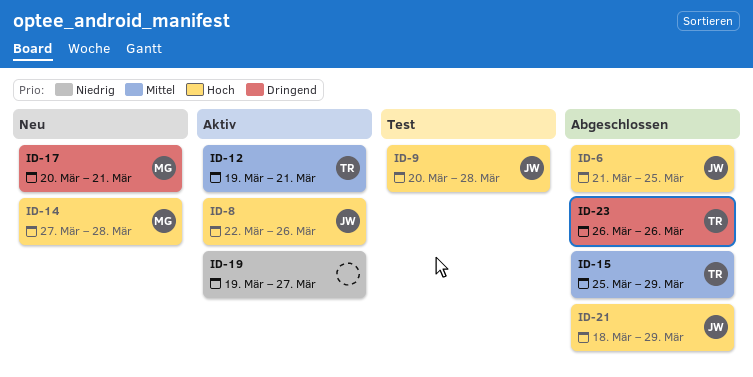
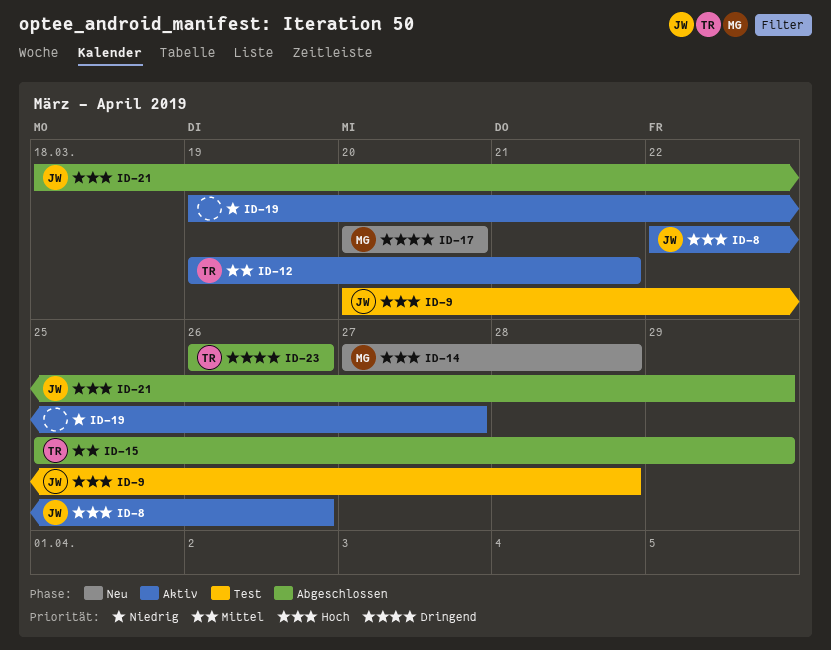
ID-6: present -> none
ID-17, due: Mar 21 -> Mar 20

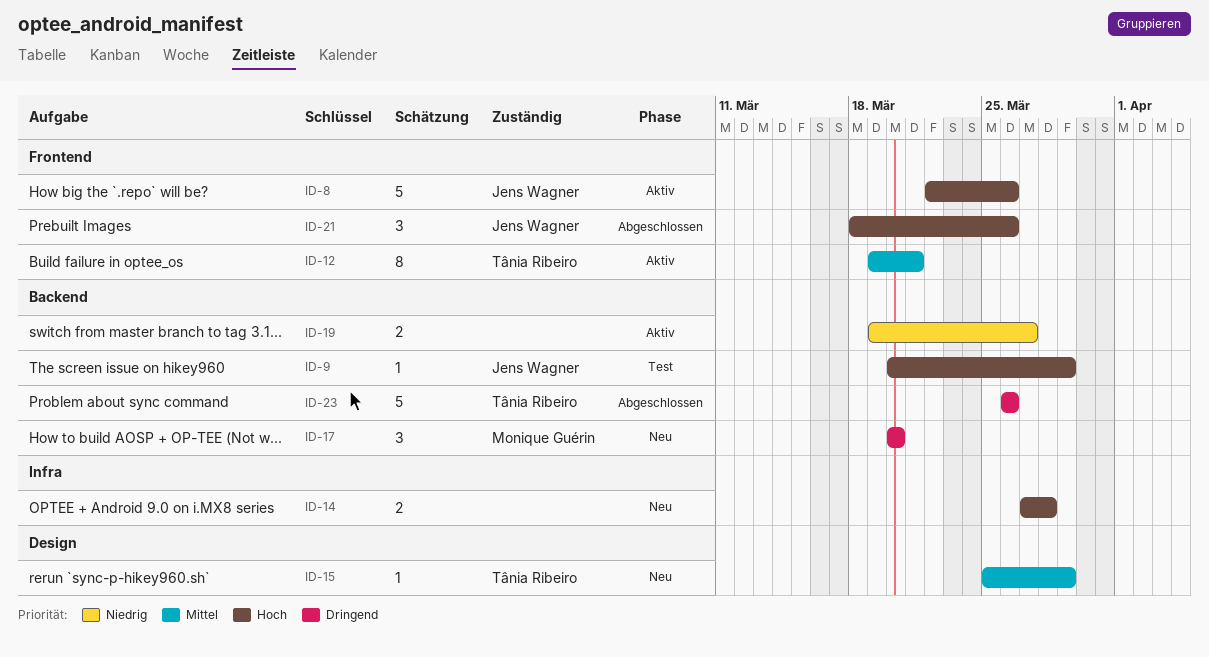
ID-9, due: Mar 28 -> Mar 29
ID-14, owner: Monique Guérin -> none
ID-15, status: Abgeschlossen -> Neu
ID-21, due: Mar 29 -> Mar 26

